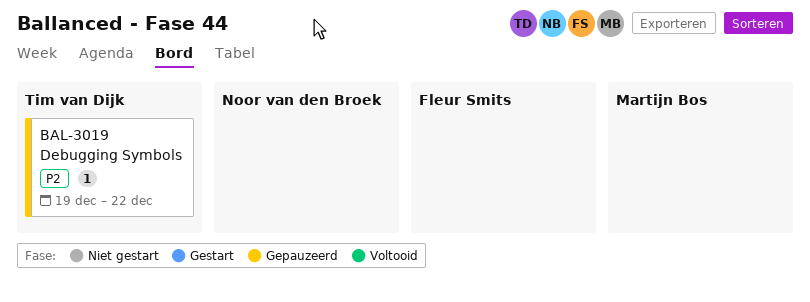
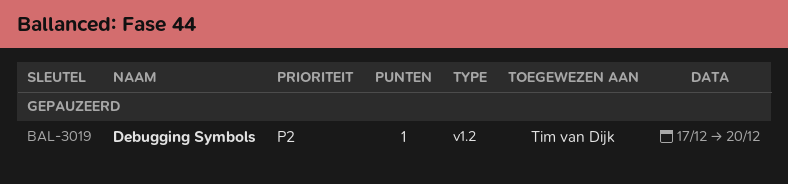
BAL-3019, start: Dec 19 -> Dec 17
BAL-3019, due: Dec 22 -> Dec 20

